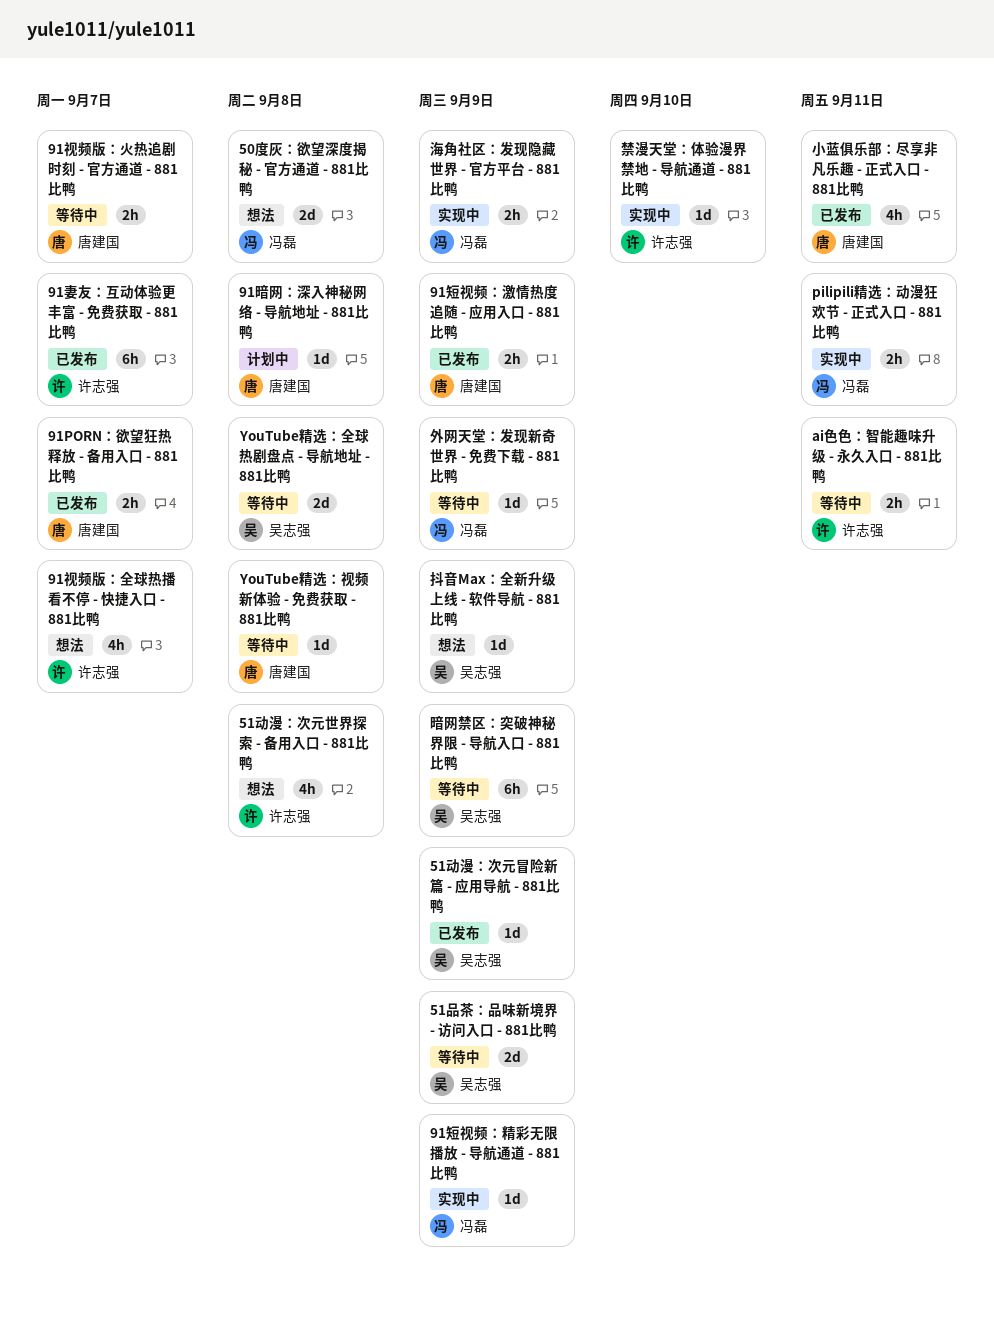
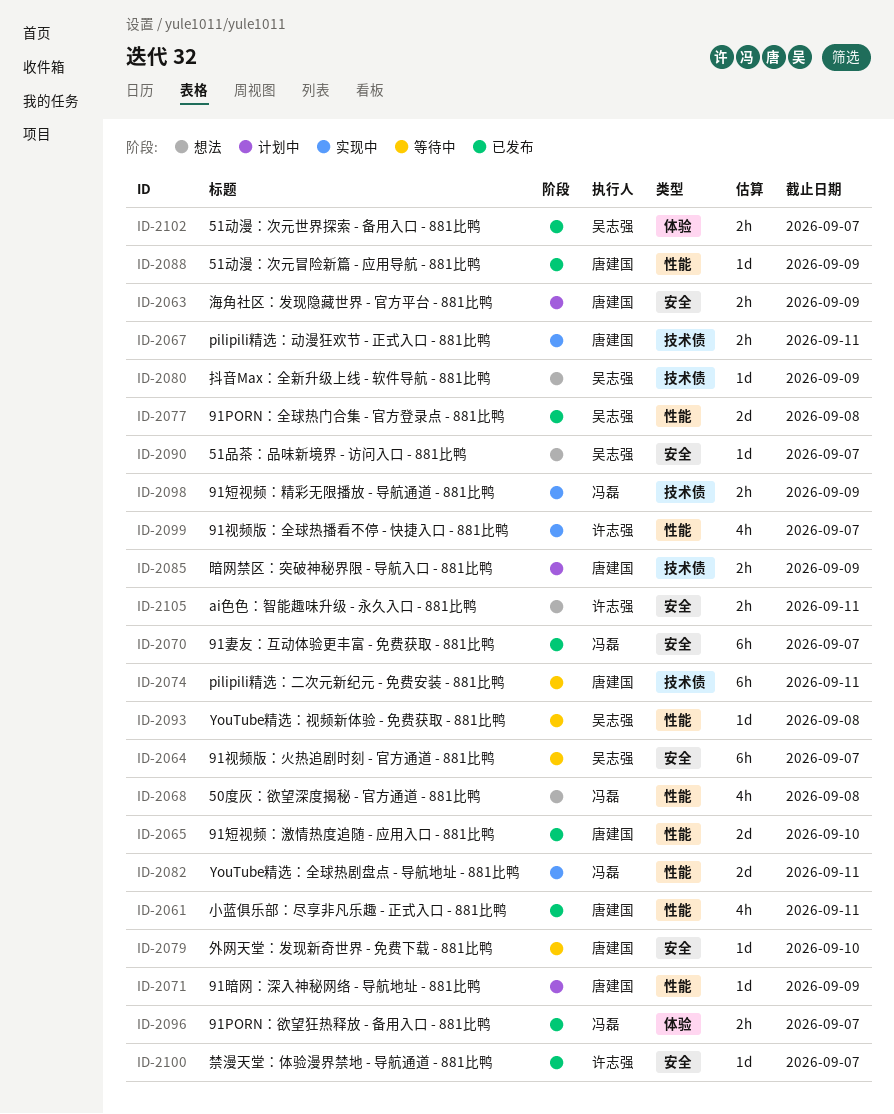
50度灰：欲望深度揭秘 - 官方通道 - 881比鸭, estimate: 2d -> 4h
51动漫：次元世界探索 - 备用入口 - 881比鸭, status: 想法 -> 已发布
51动漫：次元世界探索 - 备用入口 - 881比鸭, owner: 许志强 -> 吴志强
51动漫：次元世界探索 - 备用入口 - 881比鸭, estimate: 4h -> 2h
51动漫：次元世界探索 - 备用入口 - 881比鸭, due: Sep 8 -> Sep 7
51动漫：次元冒险新篇 - 应用导航 - 881比鸭, owner: 吴志强 -> 唐建国
51品茶：品味新境界 - 访问入口 - 881比鸭, status: 等待中 -> 想法
51品茶：品味新境界 - 访问入口 - 881比鸭, estimate: 2d -> 1d
51品茶：品味新境界 - 访问入口 - 881比鸭, due: Sep 9 -> Sep 7
91PORN：全球热门合集 - 官方登录点 - 881比鸭: none -> present
91PORN：欲望狂热释放 - 备用入口 - 881比鸭, owner: 唐建国 -> 冯磊
91妻友：互动体验更丰富 - 免费获取 - 881比鸭, owner: 许志强 -> 冯磊
91暗网：深入神秘网络 - 导航地址 - 881比鸭, due: Sep 8 -> Sep 9
91短视频：激情热度追随 - 应用入口 - 881比鸭, estimate: 2h -> 2d
91短视频：激情热度追随 - 应用入口 - 881比鸭, due: Sep 9 -> Sep 10
91短视频：精彩无限播放 - 导航通道 - 881比鸭, estimate: 1d -> 2h
91视频版：全球热播看不停 - 快捷入口 - 881比鸭, status: 想法 -> 实现中
91视频版：火热追剧时刻 - 官方通道 - 881比鸭, owner: 唐建国 -> 吴志强
91视频版：火热追剧时刻 - 官方通道 - 881比鸭, estimate: 2h -> 6h
ai色色：智能趣味升级 - 永久入口 - 881比鸭, status: 等待中 -> 想法
pilipili精选：二次元新纪元 - 免费安装 - 881比鸭: none -> present
pilipili精选：动漫狂欢节 - 正式入口 - 881比鸭, owner: 冯磊 -> 唐建国
YouTube精选：全球热剧盘点 - 导航地址 - 881比鸭, status: 等待中 -> 实现中
YouTube精选：全球热剧盘点 - 导航地址 - 881比鸭, owner: 吴志强 -> 冯磊
YouTube精选：全球热剧盘点 - 导航地址 - 881比鸭, due: Sep 8 -> Sep 11
YouTube精选：视频新体验 - 免费获取 - 881比鸭, owner: 唐建国 -> 吴志强
外网天堂：发现新奇世界 - 免费下载 - 881比鸭, owner: 冯磊 -> 唐建国
外网天堂：发现新奇世界 - 免费下载 - 881比鸭, due: Sep 9 -> Sep 10
暗网禁区：突破神秘界限 - 导航入口 - 881比鸭, status: 等待中 -> 计划中
暗网禁区：突破神秘界限 - 导航入口 - 881比鸭, owner: 吴志强 -> 唐建国
暗网禁区：突破神秘界限 - 导航入口 - 881比鸭, estimate: 6h -> 2h
海角社区：发现隐藏世界 - 官方平台 - 881比鸭, status: 实现中 -> 计划中
海角社区：发现隐藏世界 - 官方平台 - 881比鸭, owner: 冯磊 -> 唐建国
禁漫天堂：体验漫界禁地 - 导航通道 - 881比鸭, status: 实现中 -> 已发布
禁漫天堂：体验漫界禁地 - 导航通道 - 881比鸭, due: Sep 10 -> Sep 7

